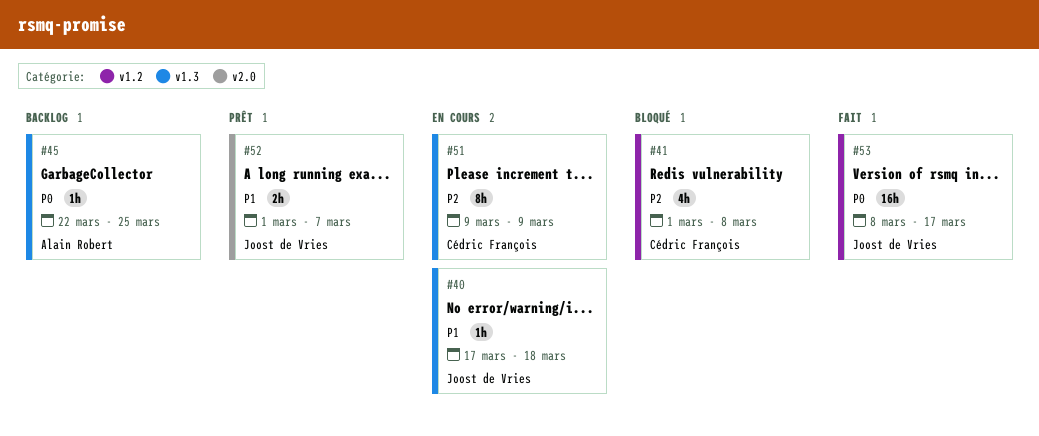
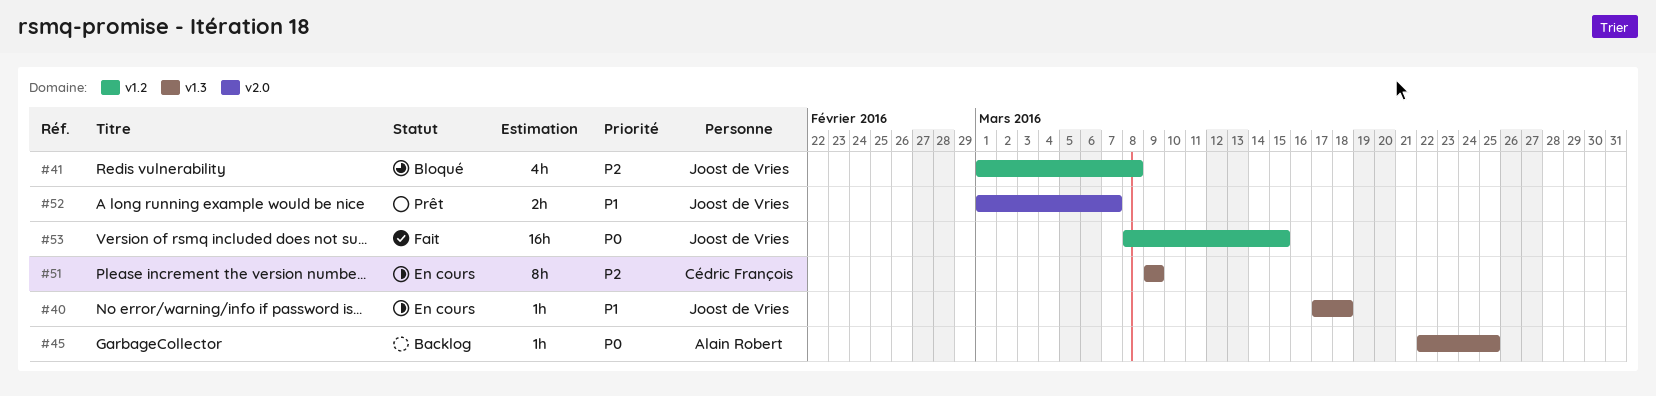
#41, owner: Cédric François -> Joost de Vries
#53, due: Mar 17 -> Mar 15

